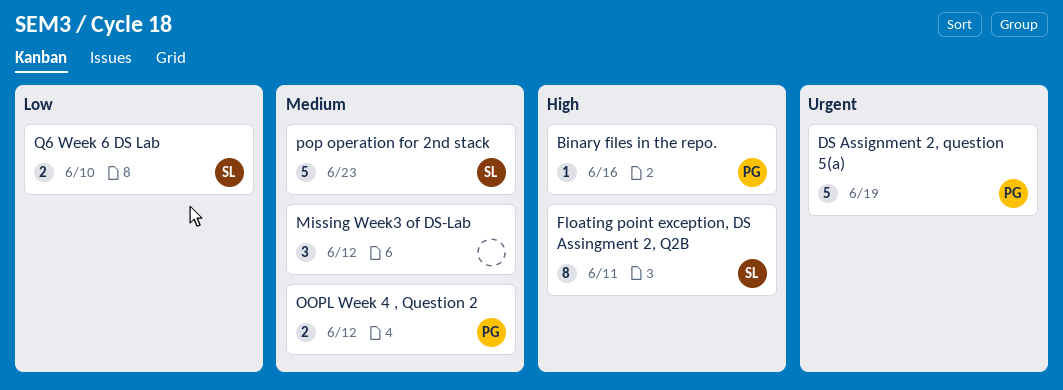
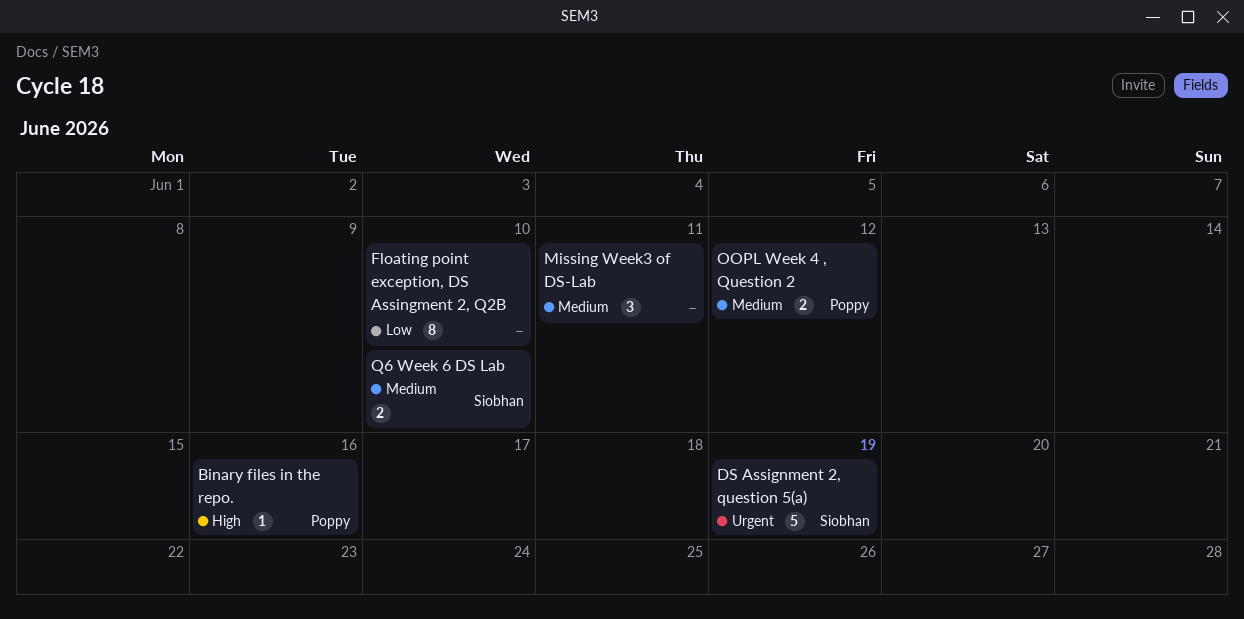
DS Assignment 2, question 5(a), owner: Poppy -> Siobhan
Floating point exception, DS Assingment 2, Q2B, owner: Siobhan -> none
Floating point exception, DS Assingment 2, Q2B, priority: High -> Low
Floating point exception, DS Assingment 2, Q2B, due: Jun 11 -> Jun 10
Missing Week3 of DS-Lab, due: Jun 12 -> Jun 11
pop operation for 2nd stack: present -> none
Q6 Week 6 DS Lab, priority: Low -> Medium

